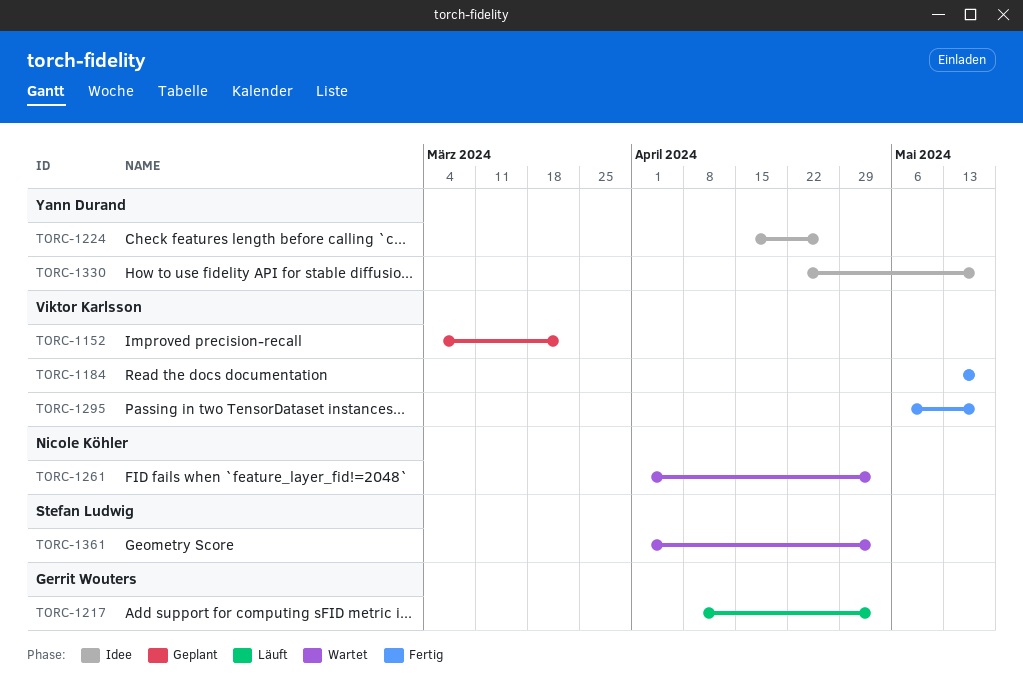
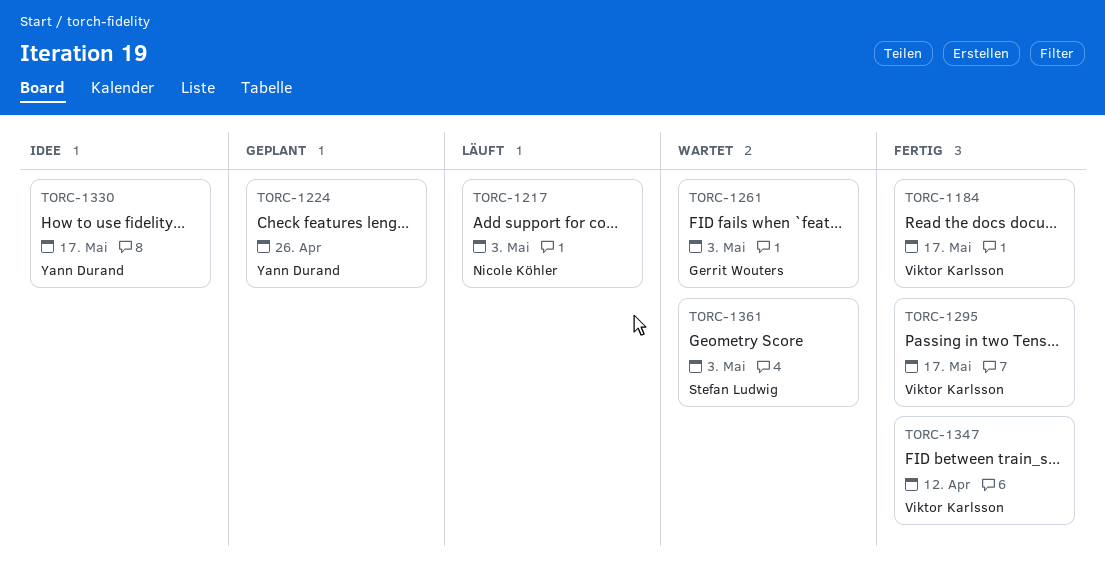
TORC-1152: present -> none
TORC-1217, owner: Gerrit Wouters -> Nicole Köhler
TORC-1224, status: Idee -> Geplant
TORC-1261, owner: Nicole Köhler -> Gerrit Wouters
TORC-1347: none -> present

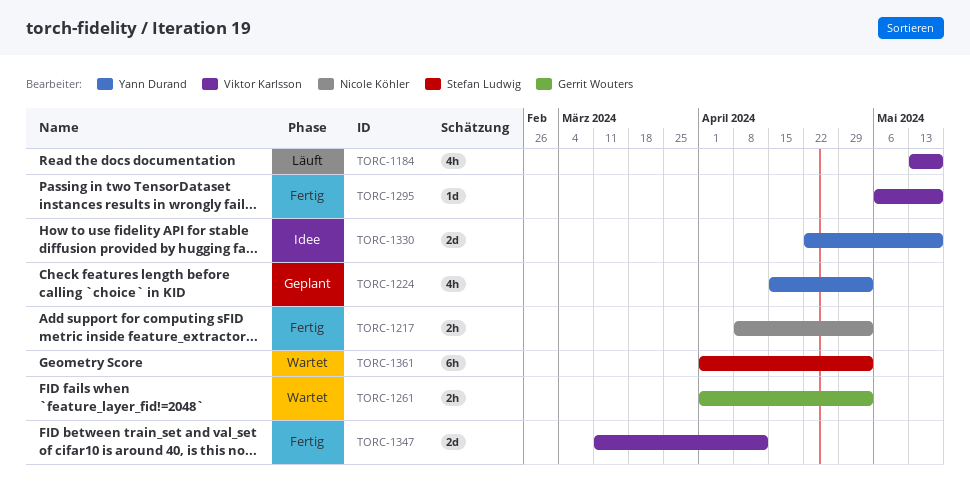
TORC-1184, status: Fertig -> Läuft
TORC-1217, status: Läuft -> Fertig
TORC-1224, due: Apr 26 -> May 3

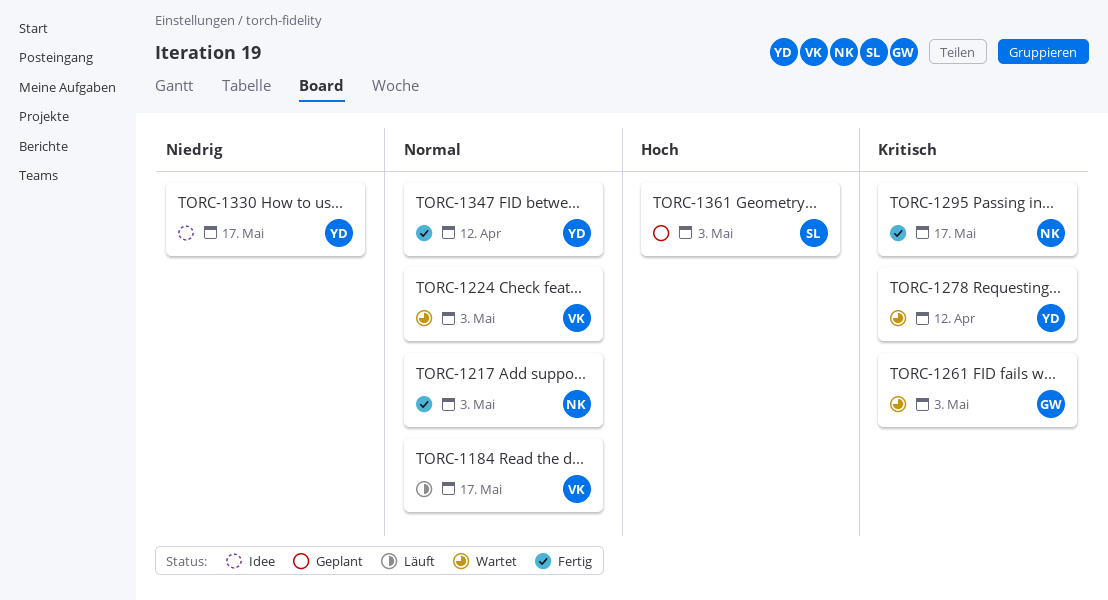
TORC-1224, status: Geplant -> Wartet
TORC-1224, owner: Yann Durand -> Viktor Karlsson
TORC-1278: none -> present
TORC-1295, owner: Viktor Karlsson -> Nicole Köhler
TORC-1347, owner: Viktor Karlsson -> Yann Durand
TORC-1361, status: Wartet -> Geplant

